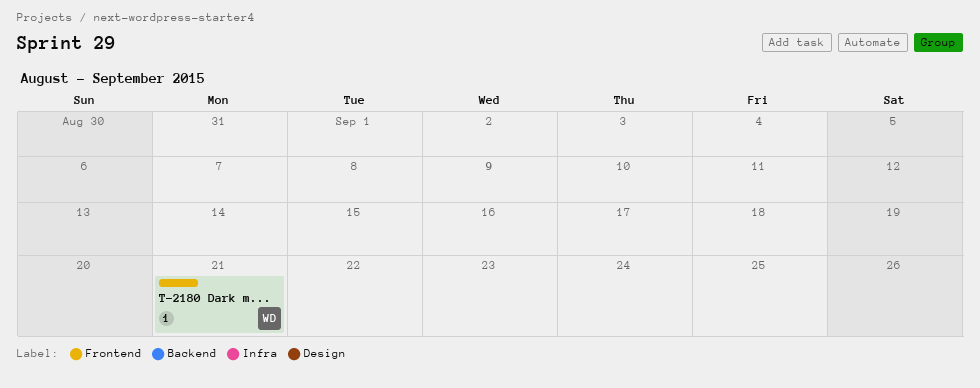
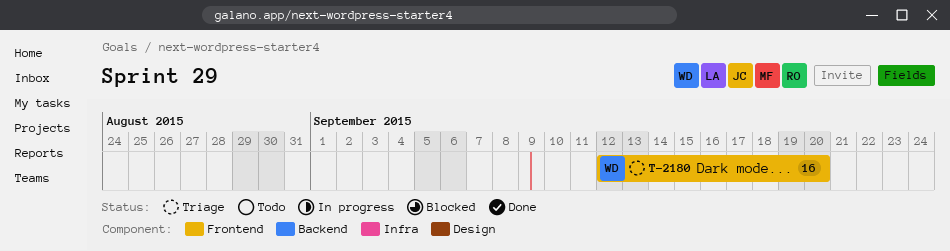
T-2180, estimate: 1 -> 16
T-2180, due: Sep 21 -> Sep 20

